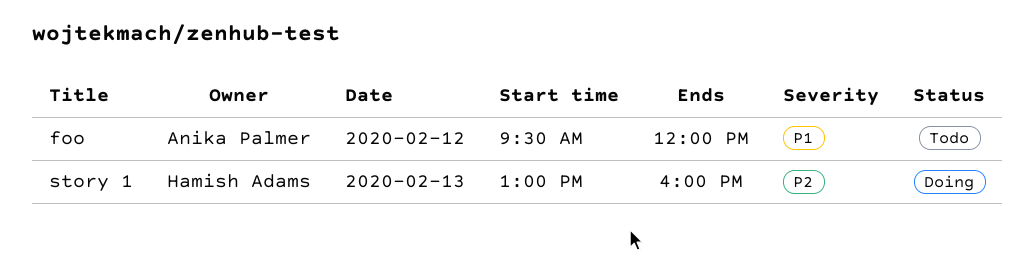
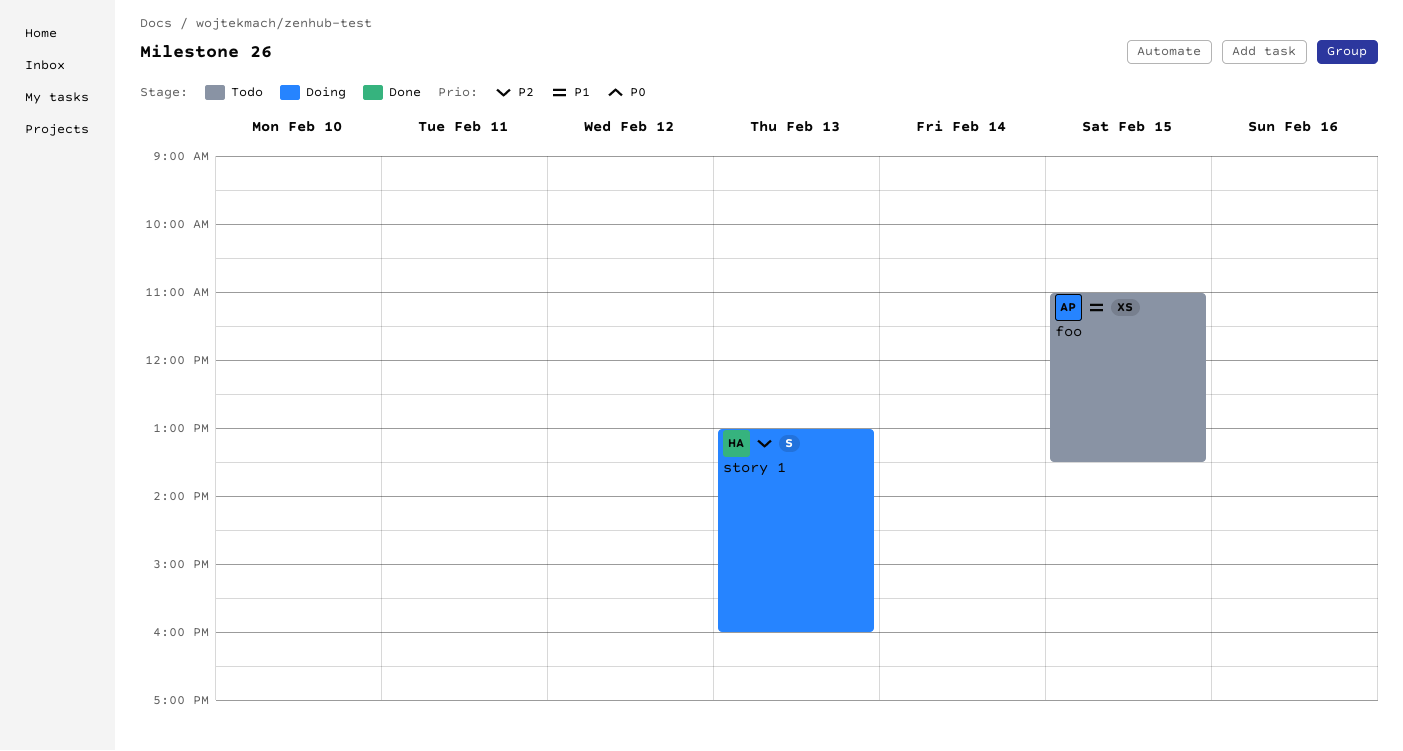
foo, day: Feb 12 -> Feb 15
foo, begins: 09:30 -> 11:00
foo, ends: 12:00 -> 13:30

